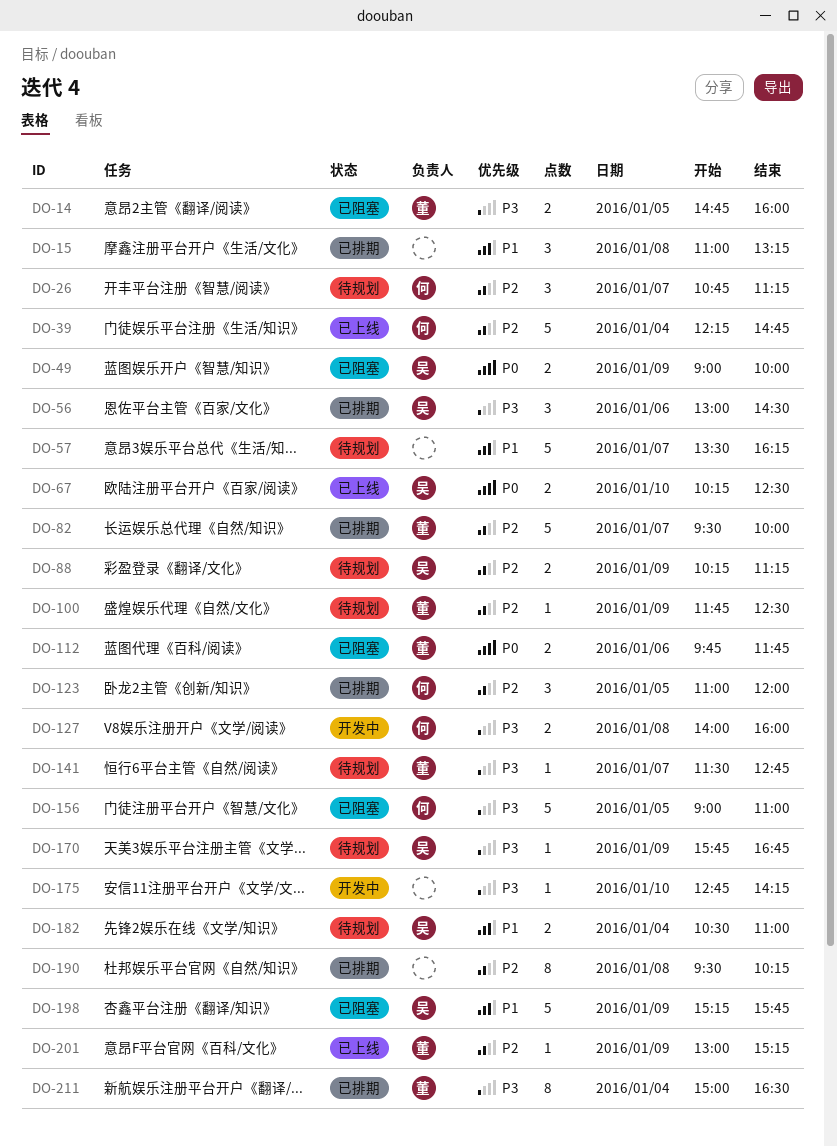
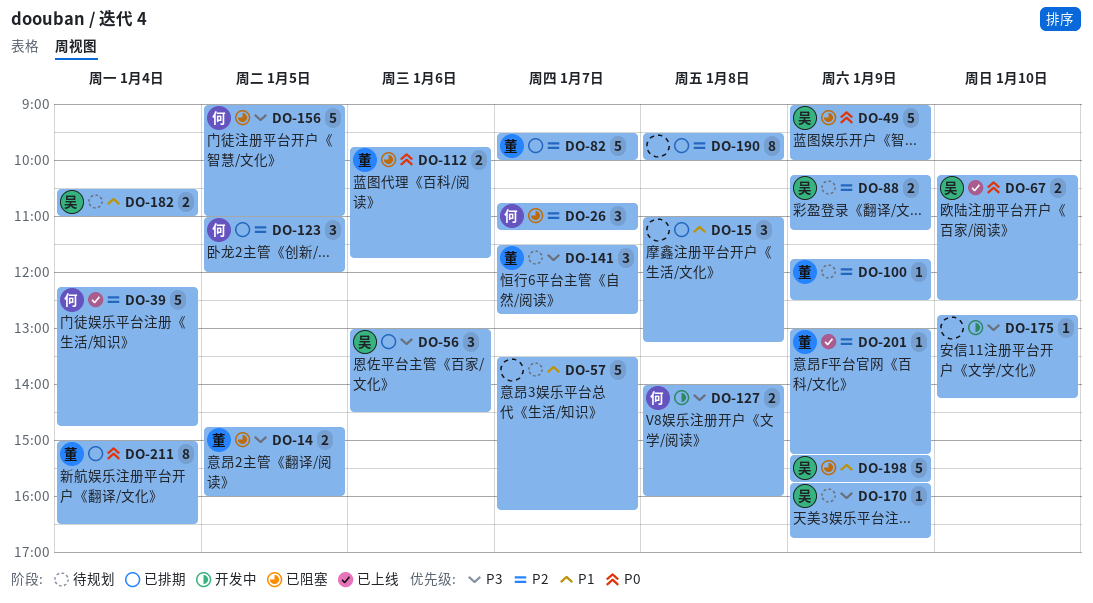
DO-26, status: 待规划 -> 已阻塞
DO-49, estimate: 2 -> 5
DO-141, estimate: 1 -> 3
DO-190, ends: 10:15 -> 10:00
DO-211, priority: P3 -> P0

